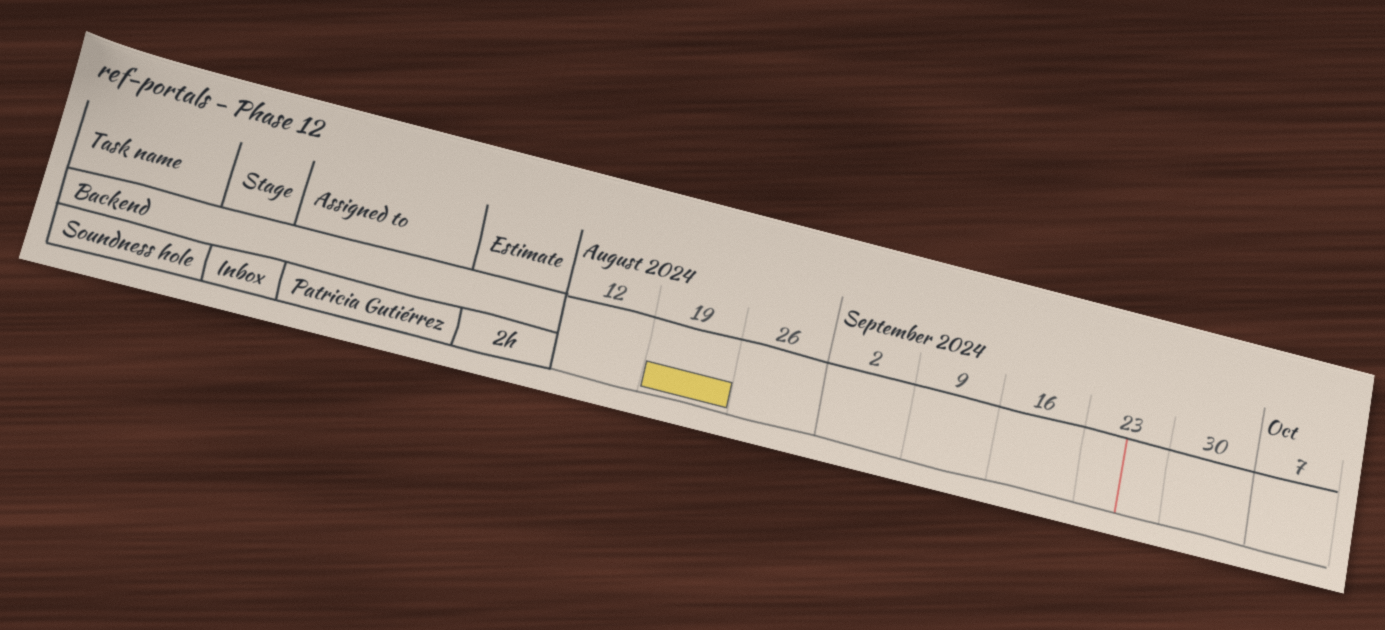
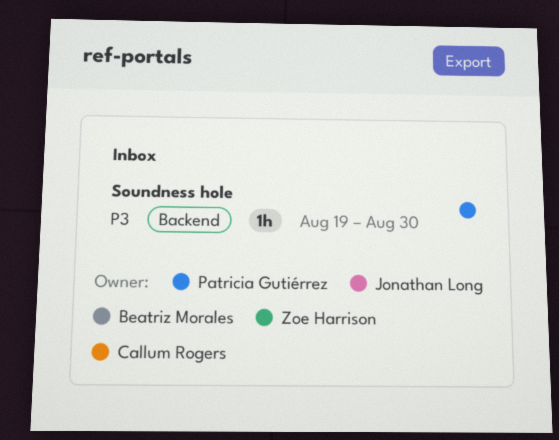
Soundness hole, estimate: 2h -> 1h
Soundness hole, due: Aug 23 -> Aug 30

